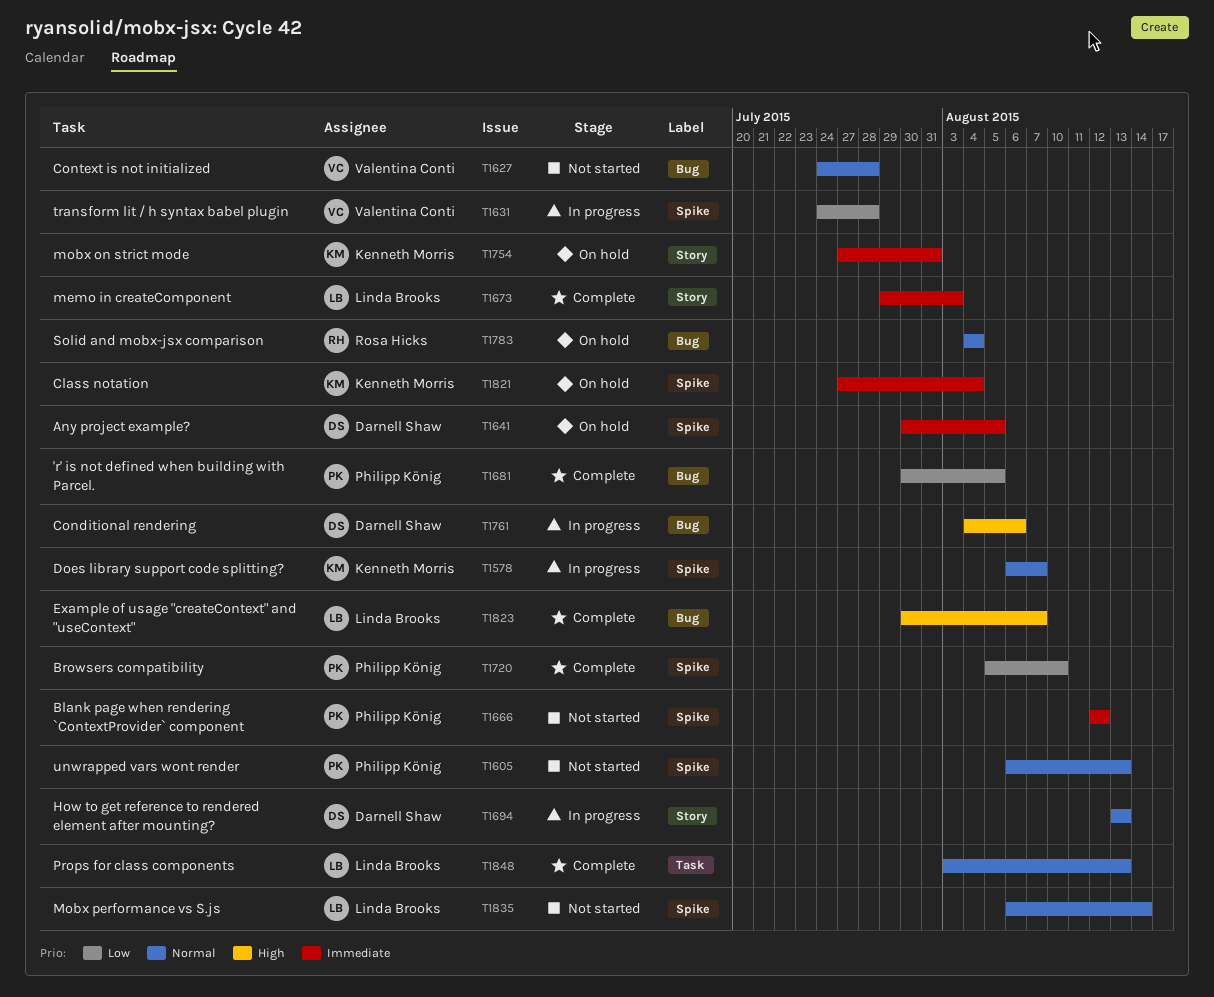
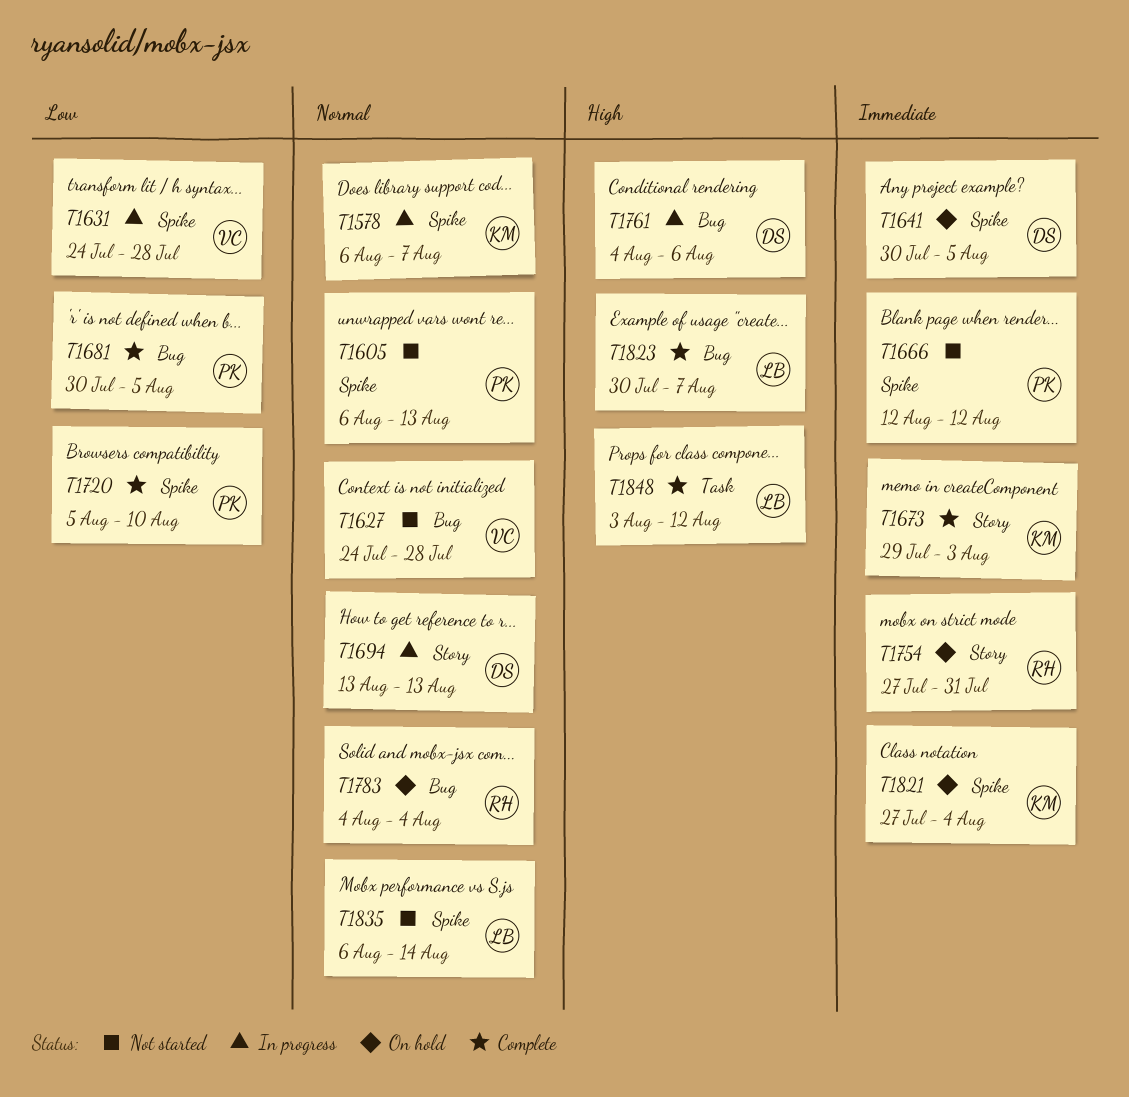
T1673, owner: Linda Brooks -> Kenneth Morris
T1754, owner: Kenneth Morris -> Rosa Hicks
T1848, priority: Normal -> High
T1848, due: Aug 13 -> Aug 12

